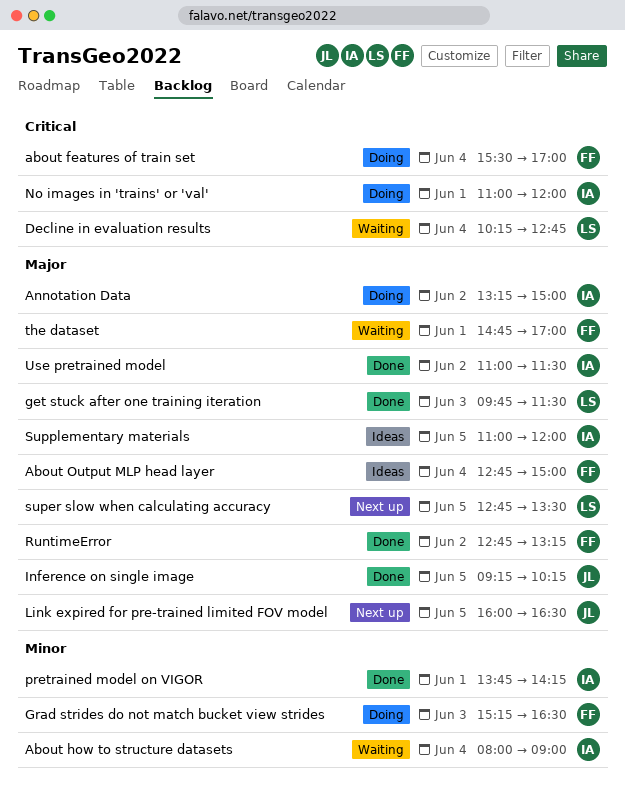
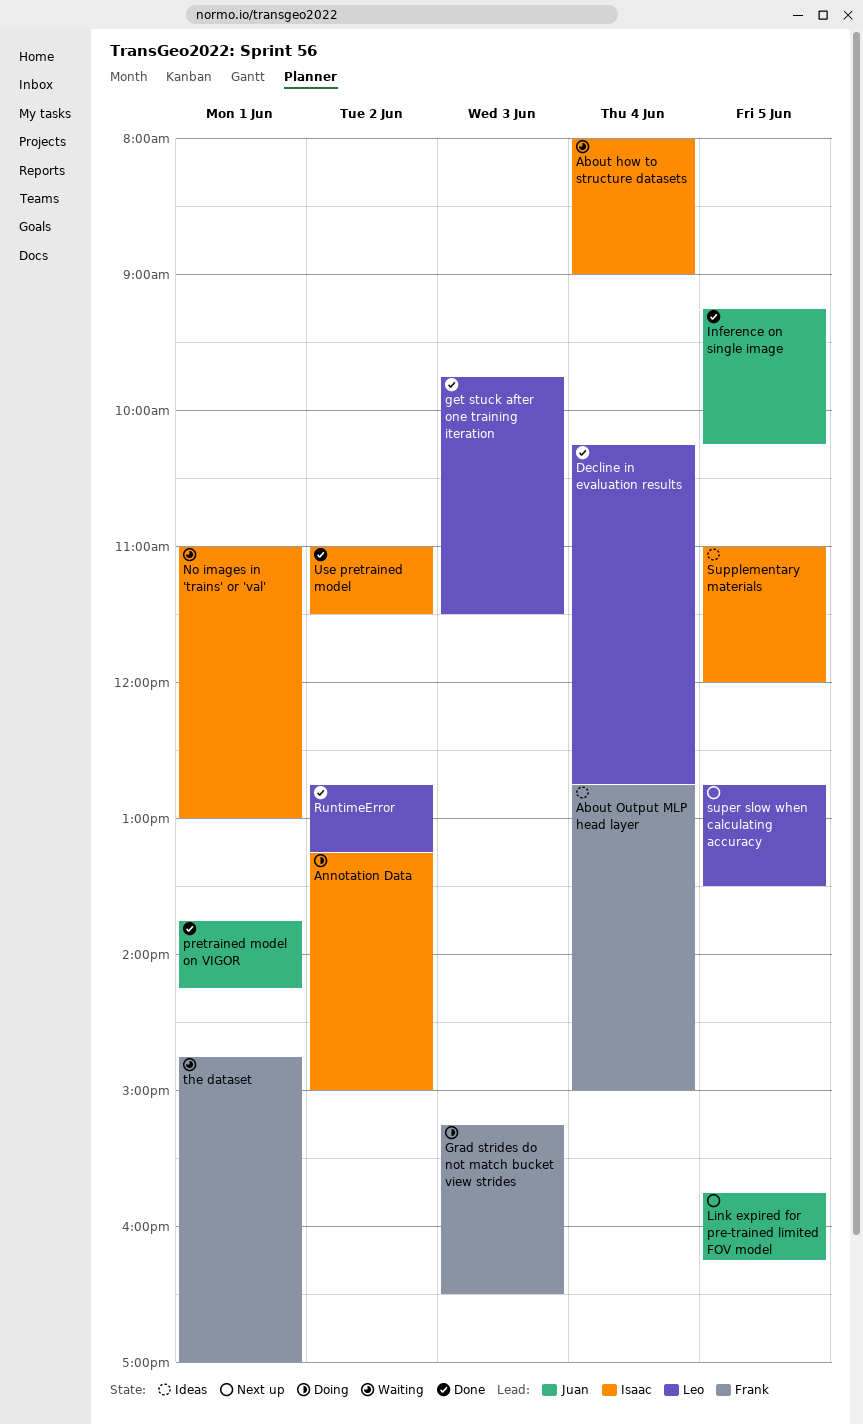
about features of train set: present -> none
Decline in evaluation results, status: Waiting -> Done
Link expired for pre-trained limited FOV model, begins: 16:00 -> 15:45
Link expired for pre-trained limited FOV model, ends: 16:30 -> 16:15
No images in 'trains' or 'val', status: Doing -> Waiting
No images in 'trains' or 'val', ends: 12:00 -> 13:00
pretrained model on VIGOR, owner: Isaac -> Juan
RuntimeError, owner: Frank -> Leo

